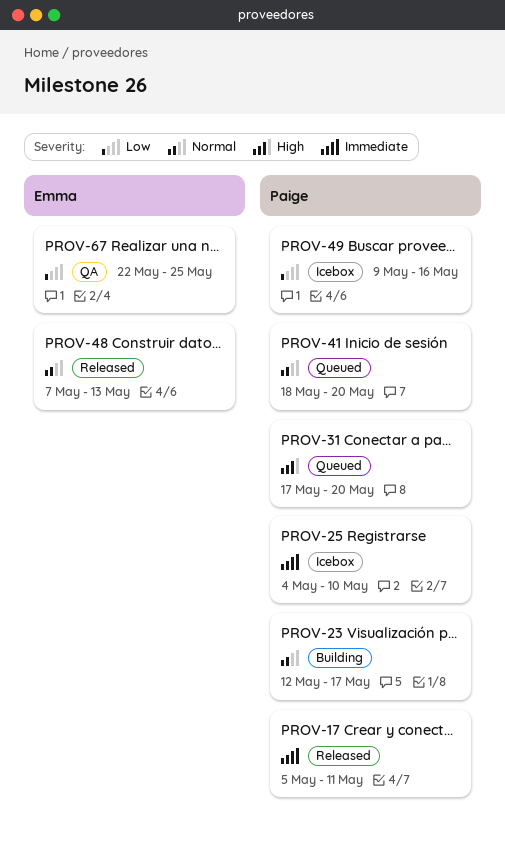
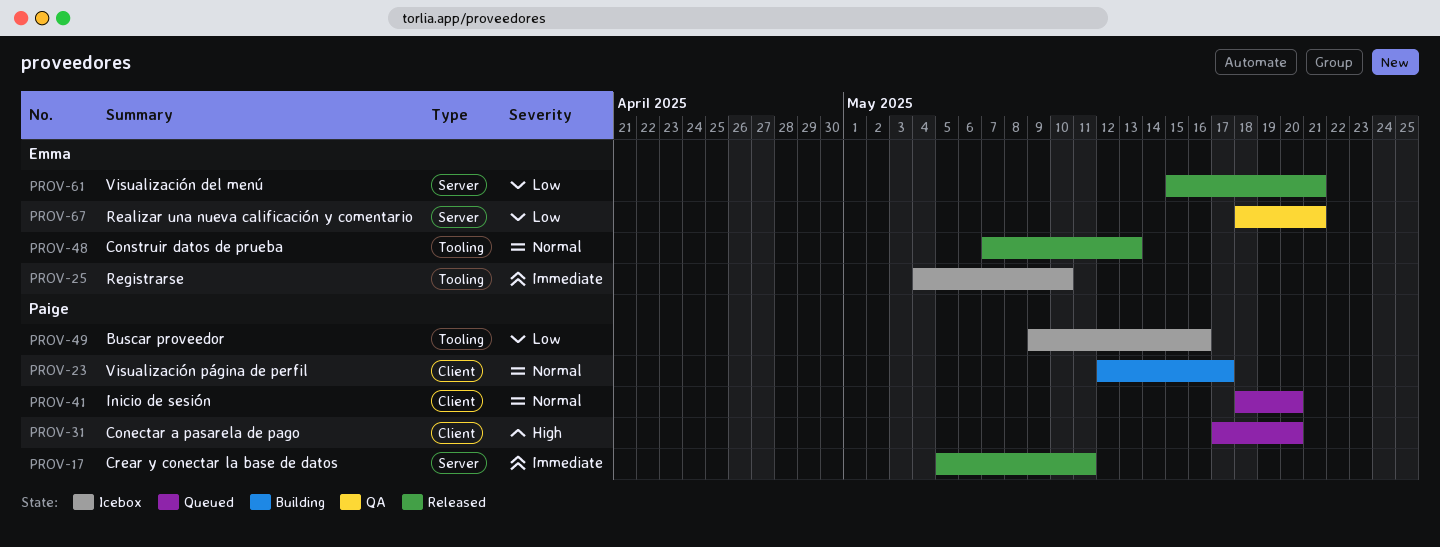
PROV-25, owner: Paige -> Emma
PROV-61: none -> present
PROV-67, start: May 22 -> May 18
PROV-67, due: May 25 -> May 21

